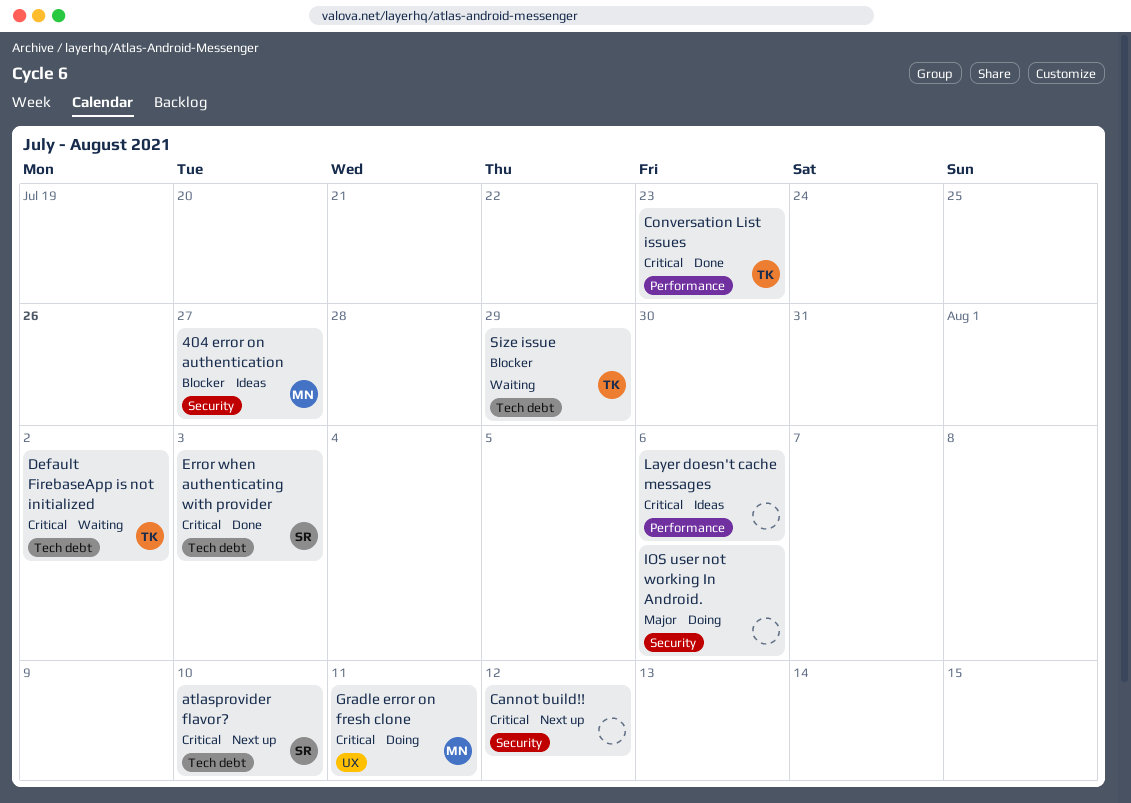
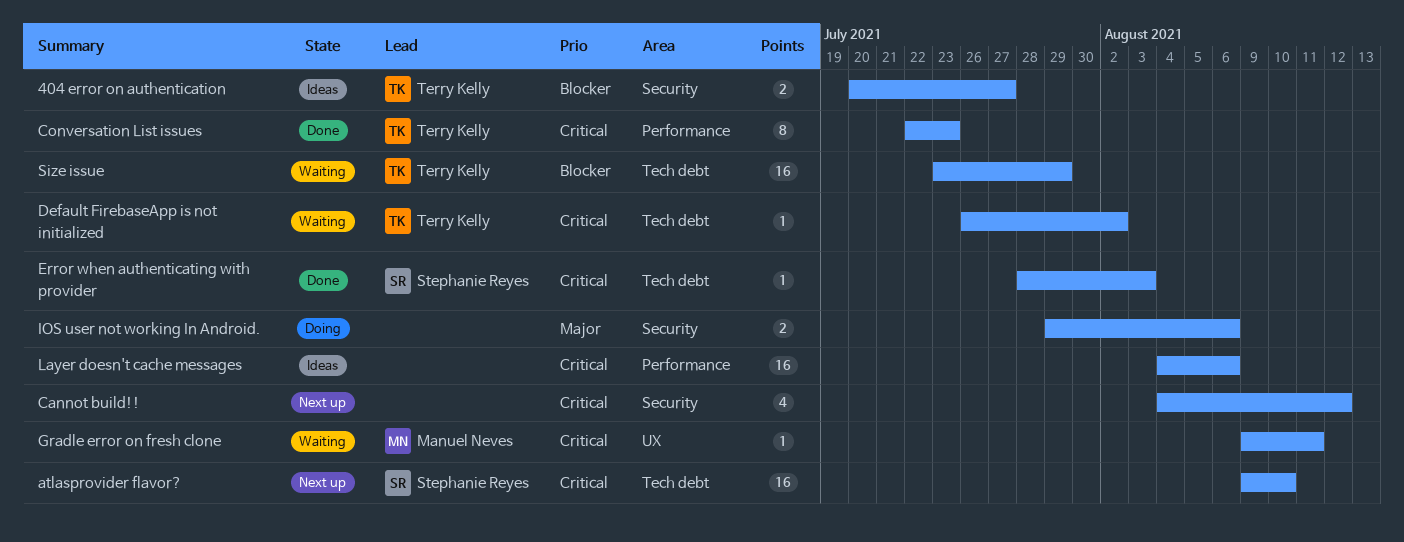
404 error on authentication, owner: Manuel Neves -> Terry Kelly
Gradle error on fresh clone, status: Doing -> Waiting

